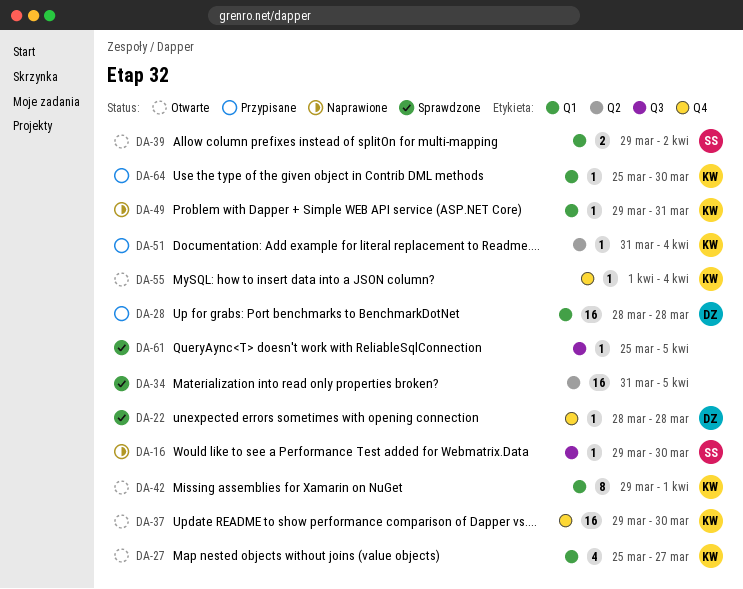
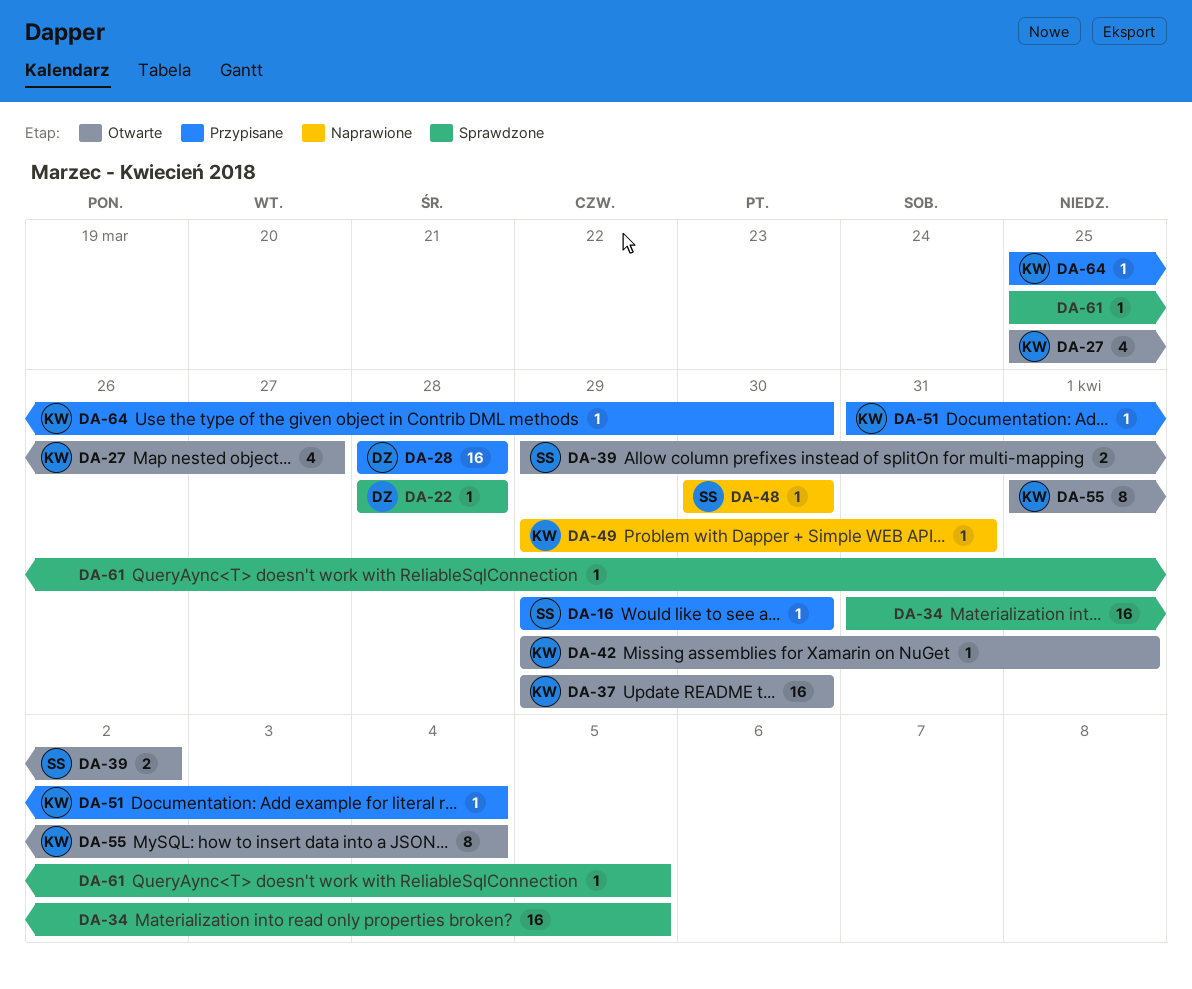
DA-16, status: Naprawione -> Przypisane
DA-42, estimate: 8 -> 1
DA-48: none -> present
DA-55, estimate: 1 -> 8

